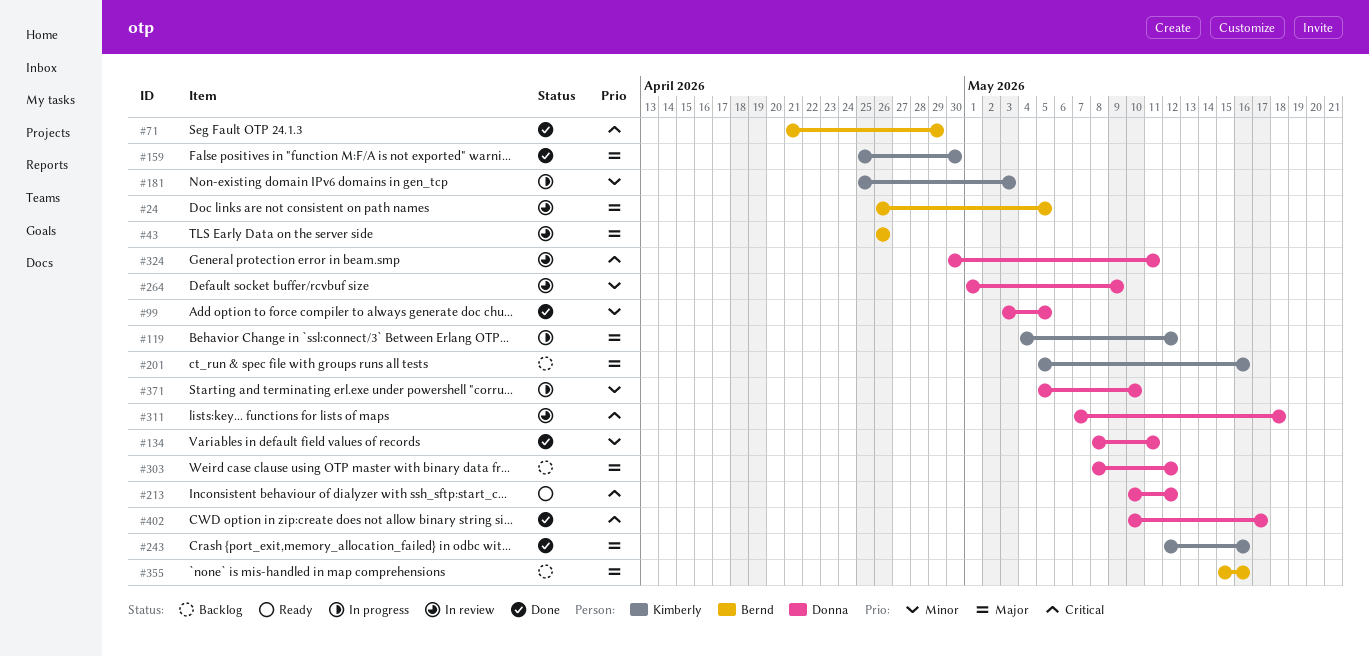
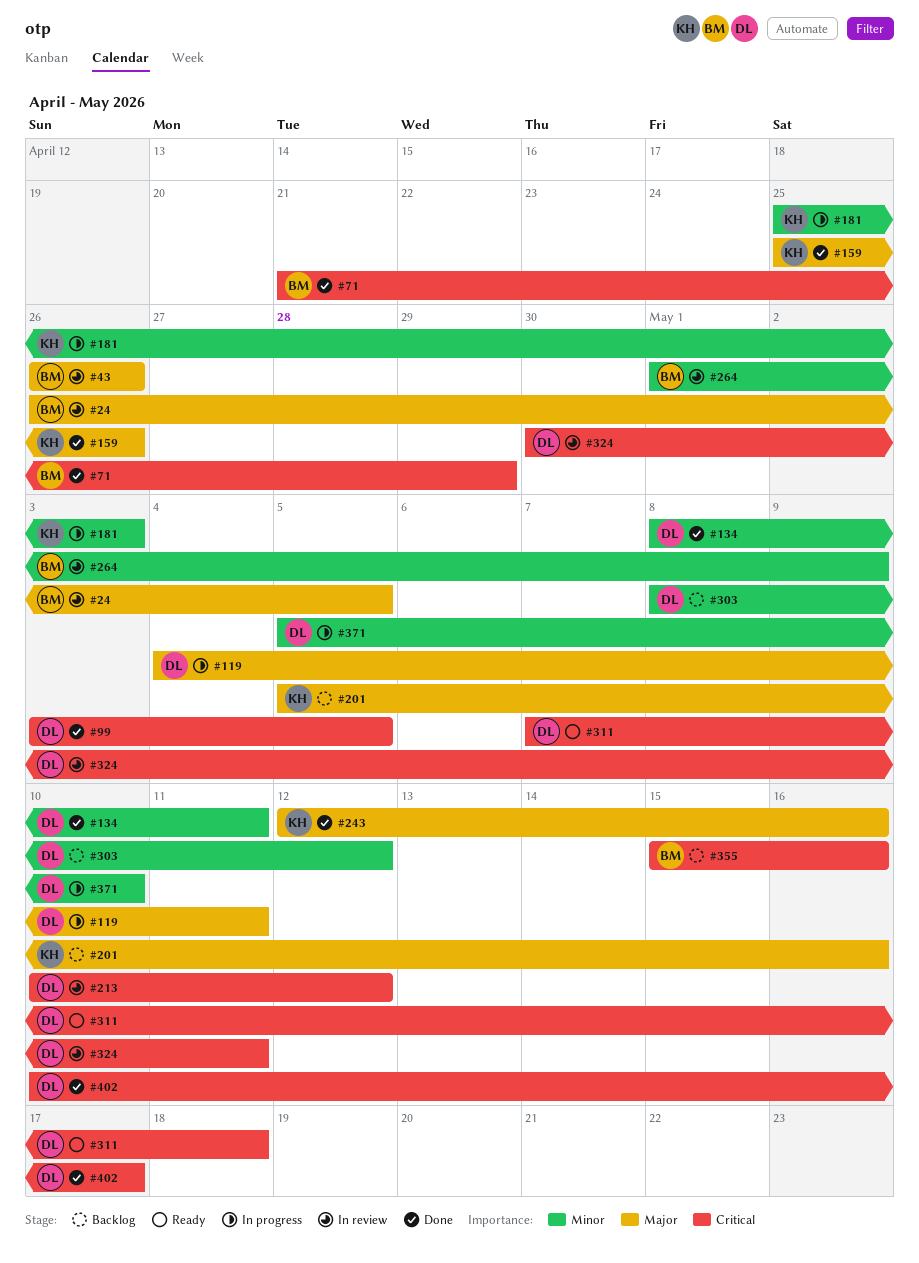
#99, priority: Minor -> Critical
#119, owner: Kimberly -> Donna
#119, due: May 12 -> May 11
#159, due: Apr 30 -> Apr 26
#213, status: Ready -> In review
#264, owner: Donna -> Bernd
#303, priority: Major -> Minor
#311, status: In review -> Ready
#355, priority: Major -> Critical

